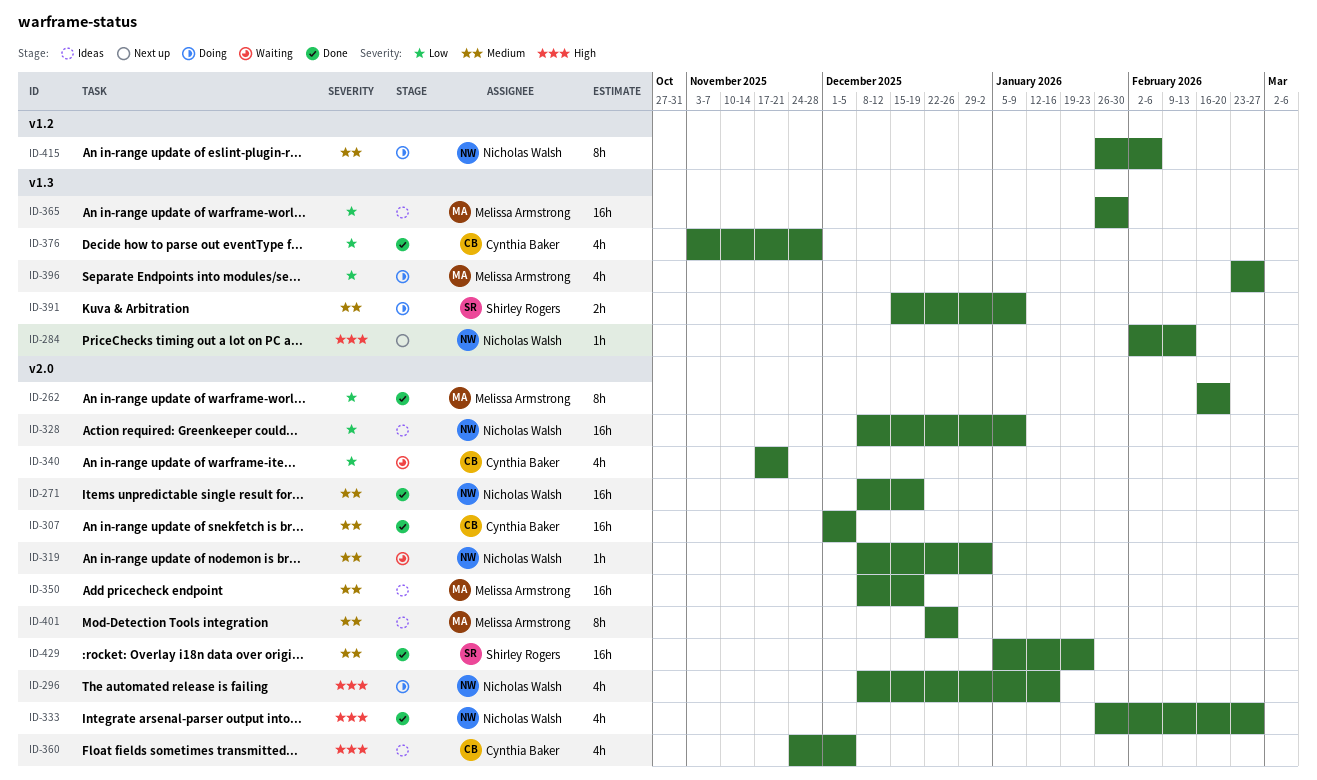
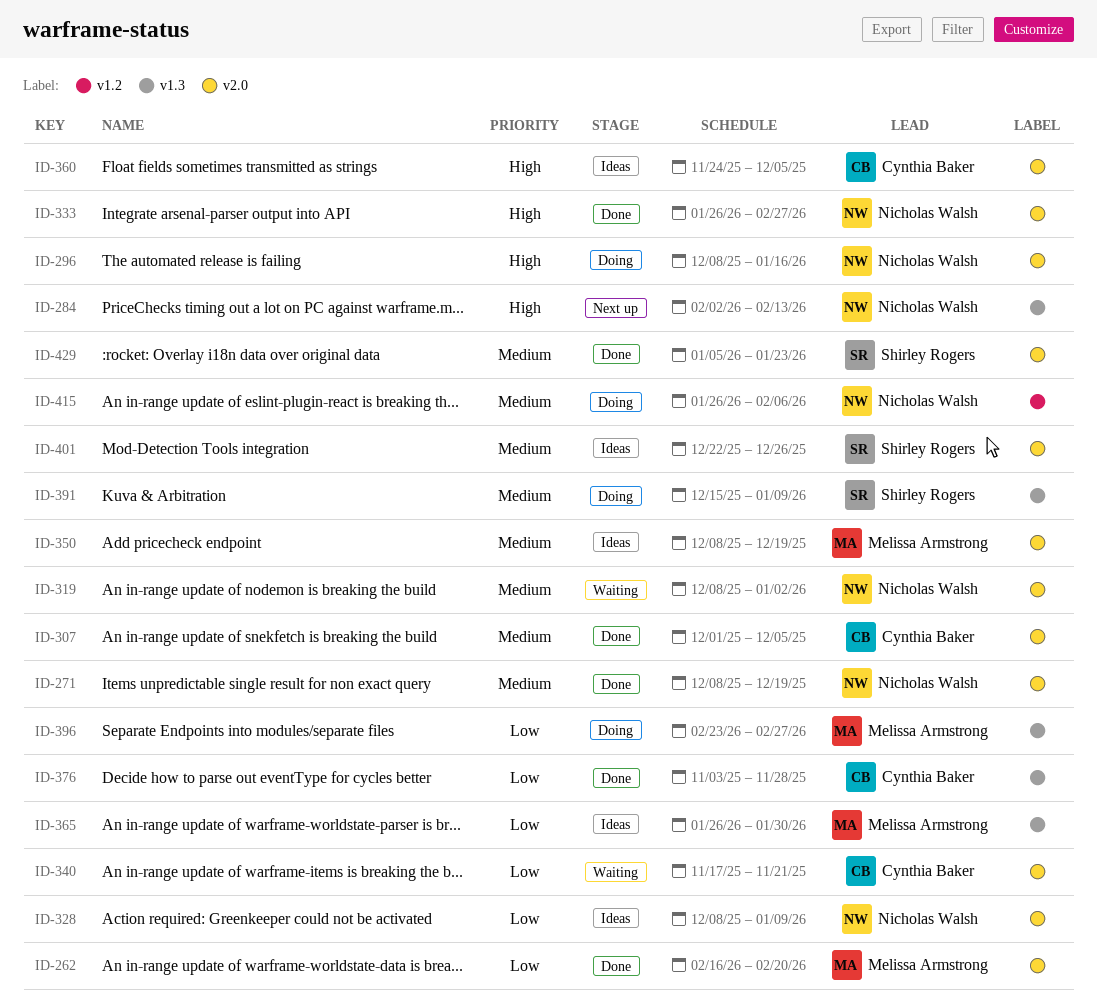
ID-401, owner: Melissa Armstrong -> Shirley Rogers

